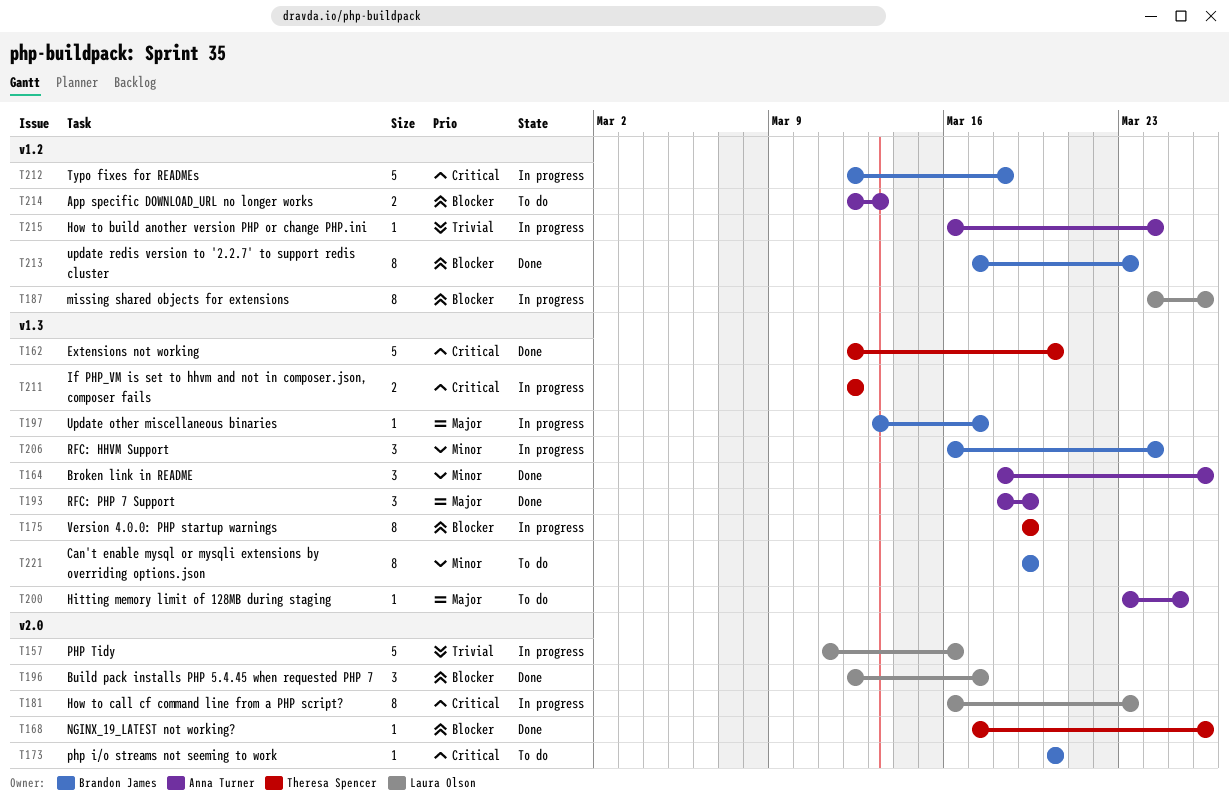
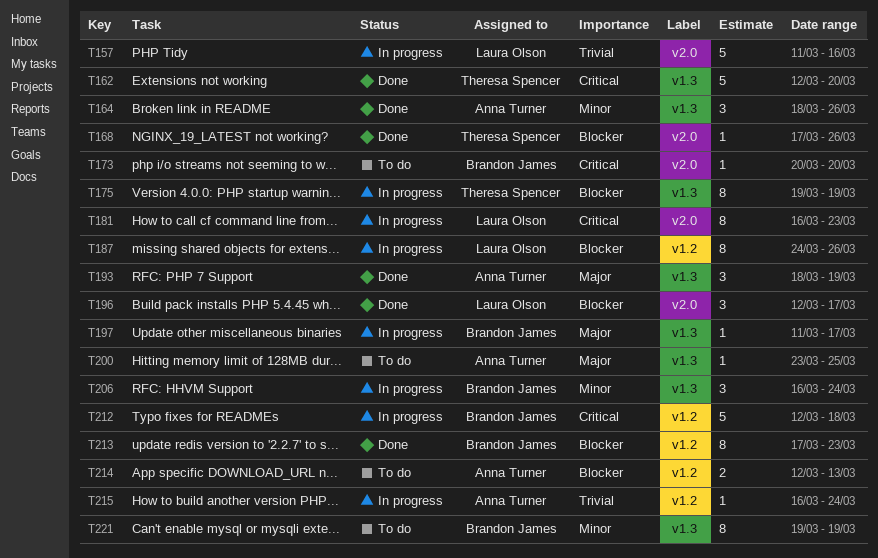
T197, start: Mar 13 -> Mar 11
T211: present -> none

